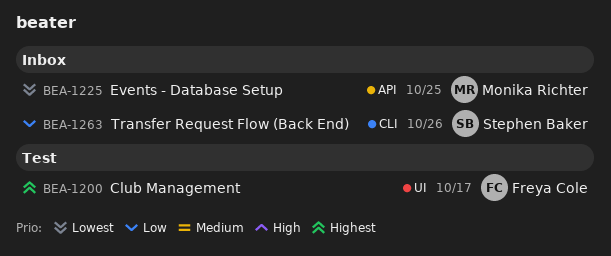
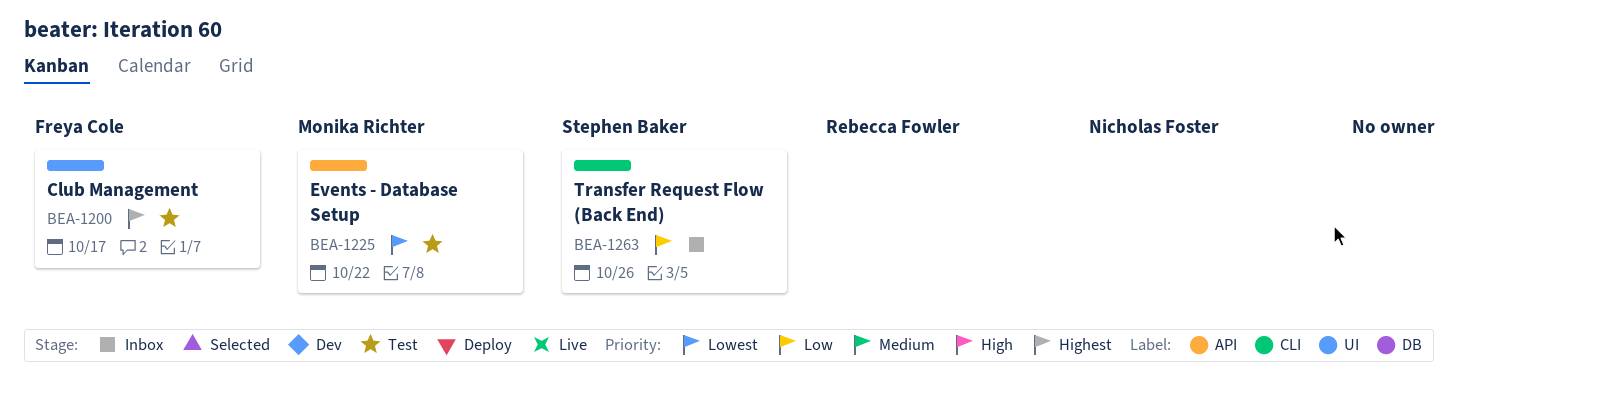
BEA-1225, status: Inbox -> Test
BEA-1225, due: Oct 25 -> Oct 22

